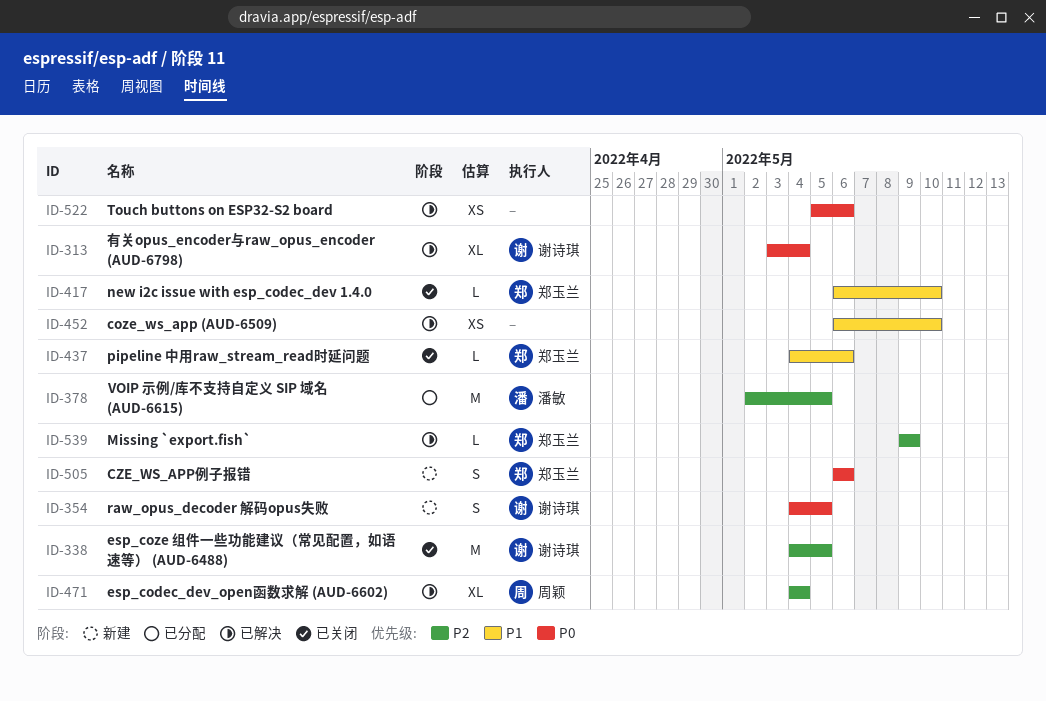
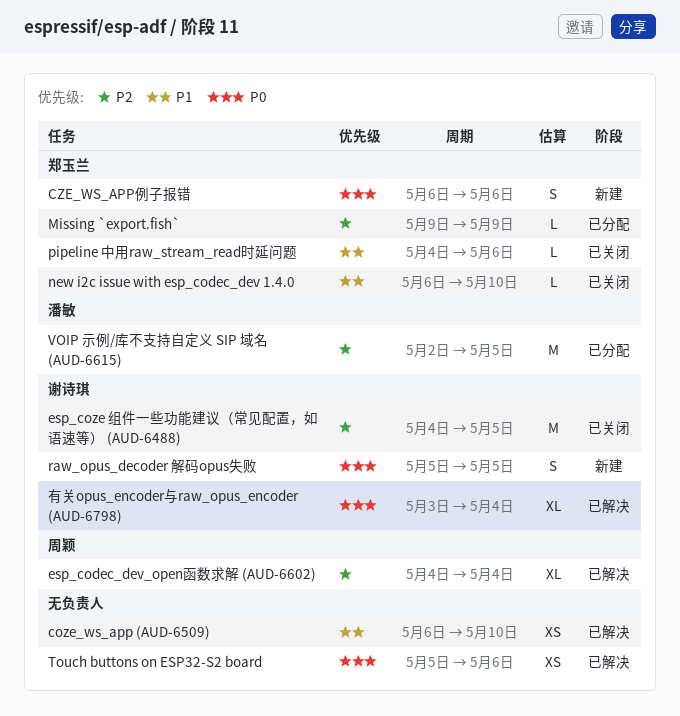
Missing `export.fish`, status: 已解决 -> 已分配
raw_opus_decoder 解码opus失败, start: May 4 -> May 5

